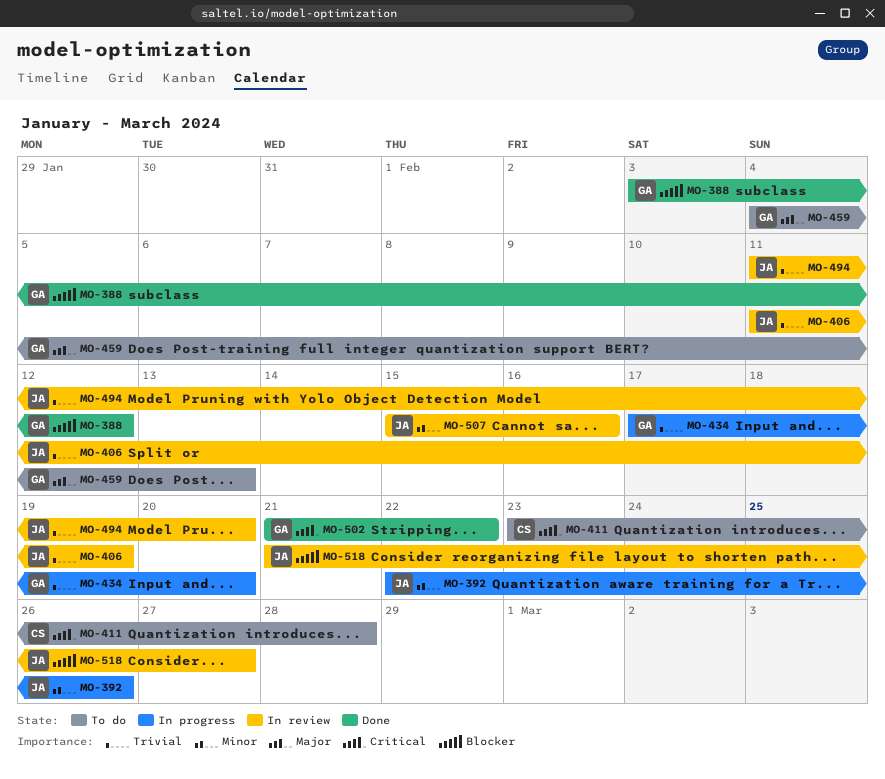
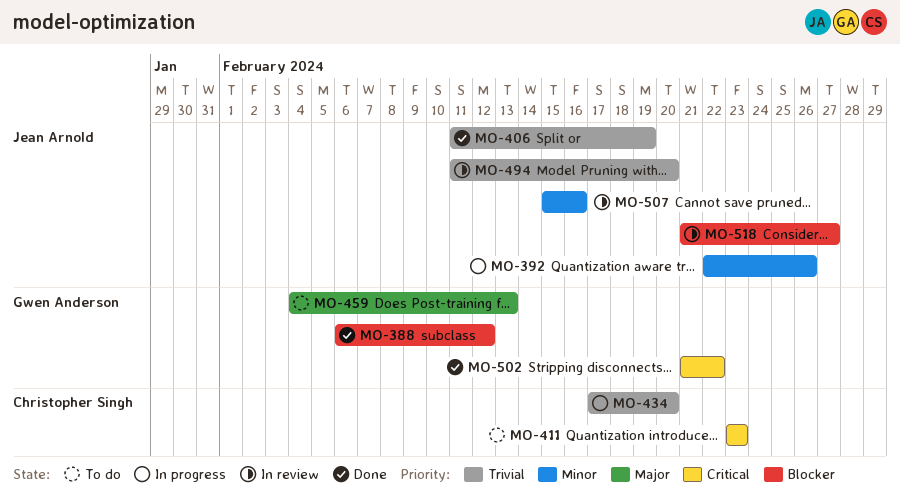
MO-388, start: Feb 3 -> Feb 6
MO-406, status: In review -> Done
MO-411, due: Feb 28 -> Feb 23
MO-434, owner: Gwen Anderson -> Christopher Singh

